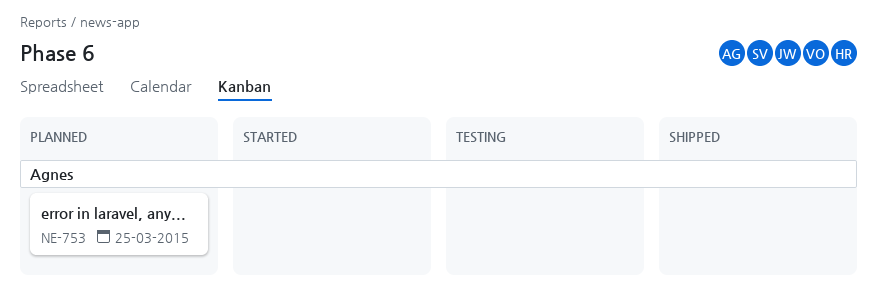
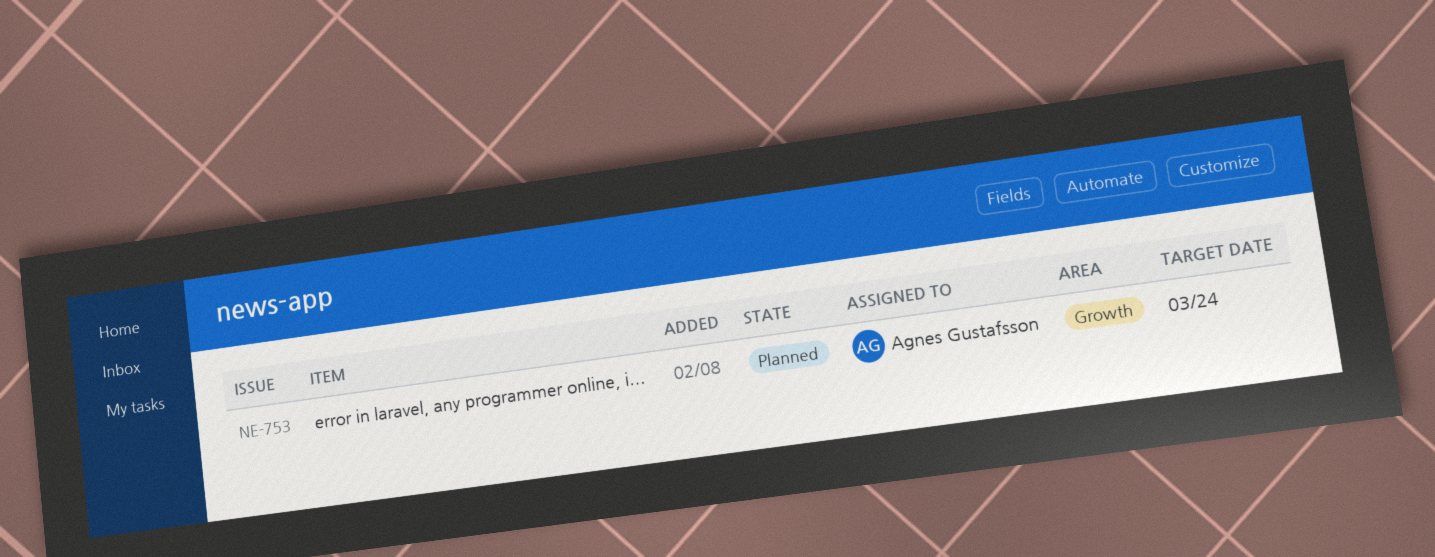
NE-753, due: Mar 25 -> Mar 24

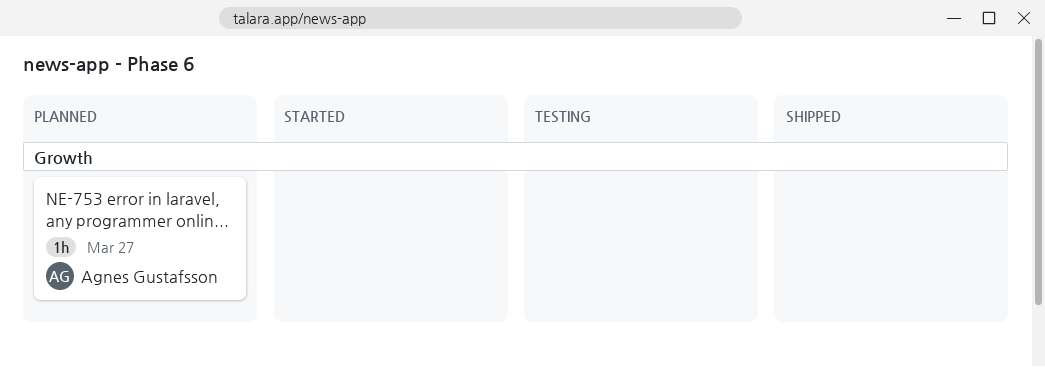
NE-753, due: Mar 24 -> Mar 27

